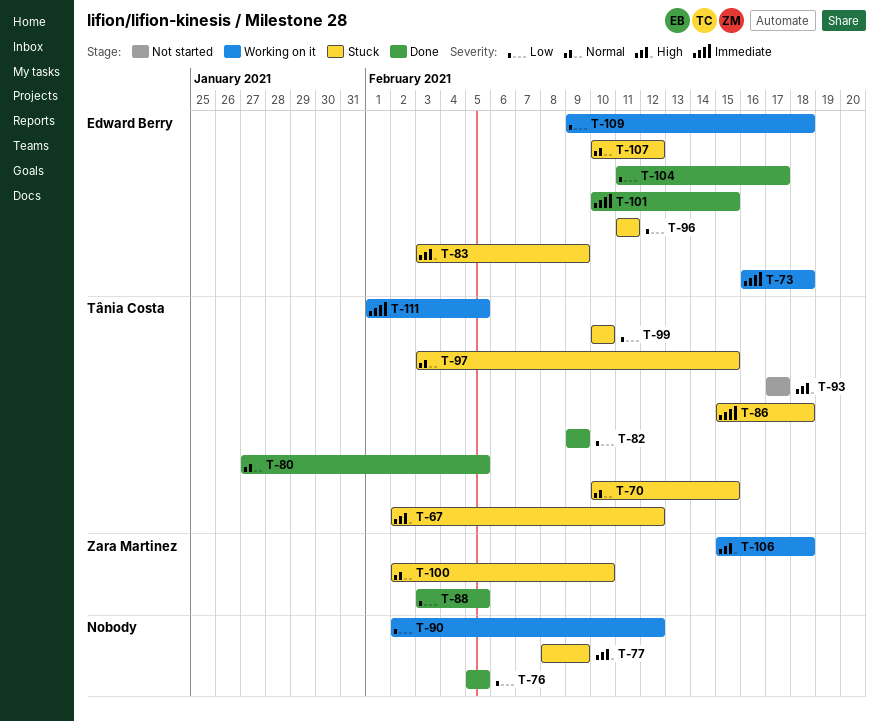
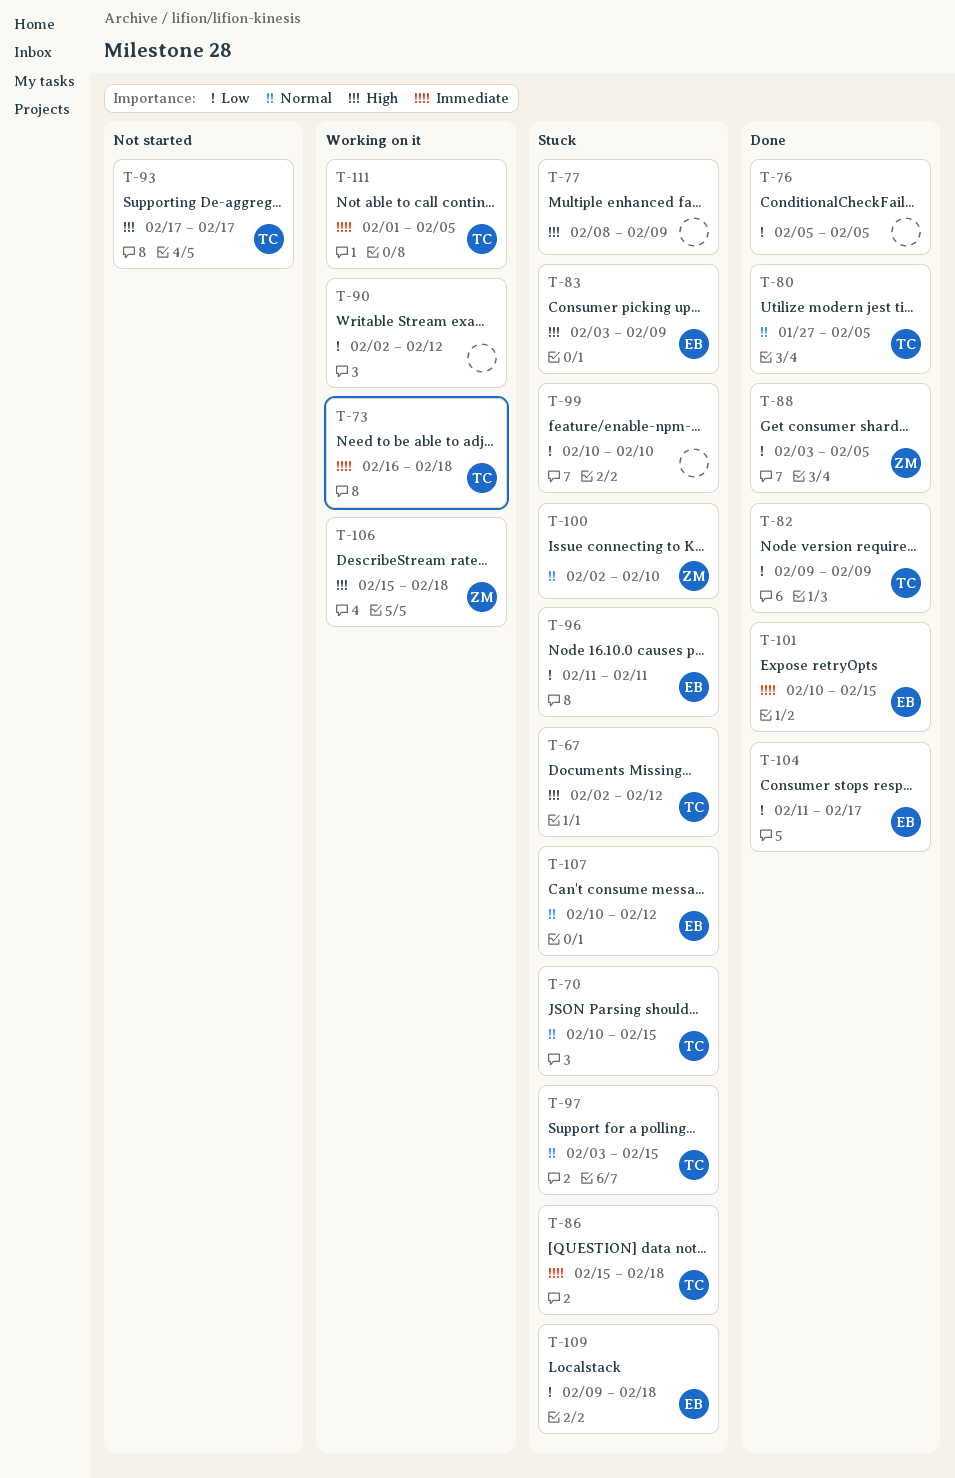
T-73, owner: Edward Berry -> Tânia Costa
T-99, owner: Tânia Costa -> none
T-109, status: Working on it -> Stuck

